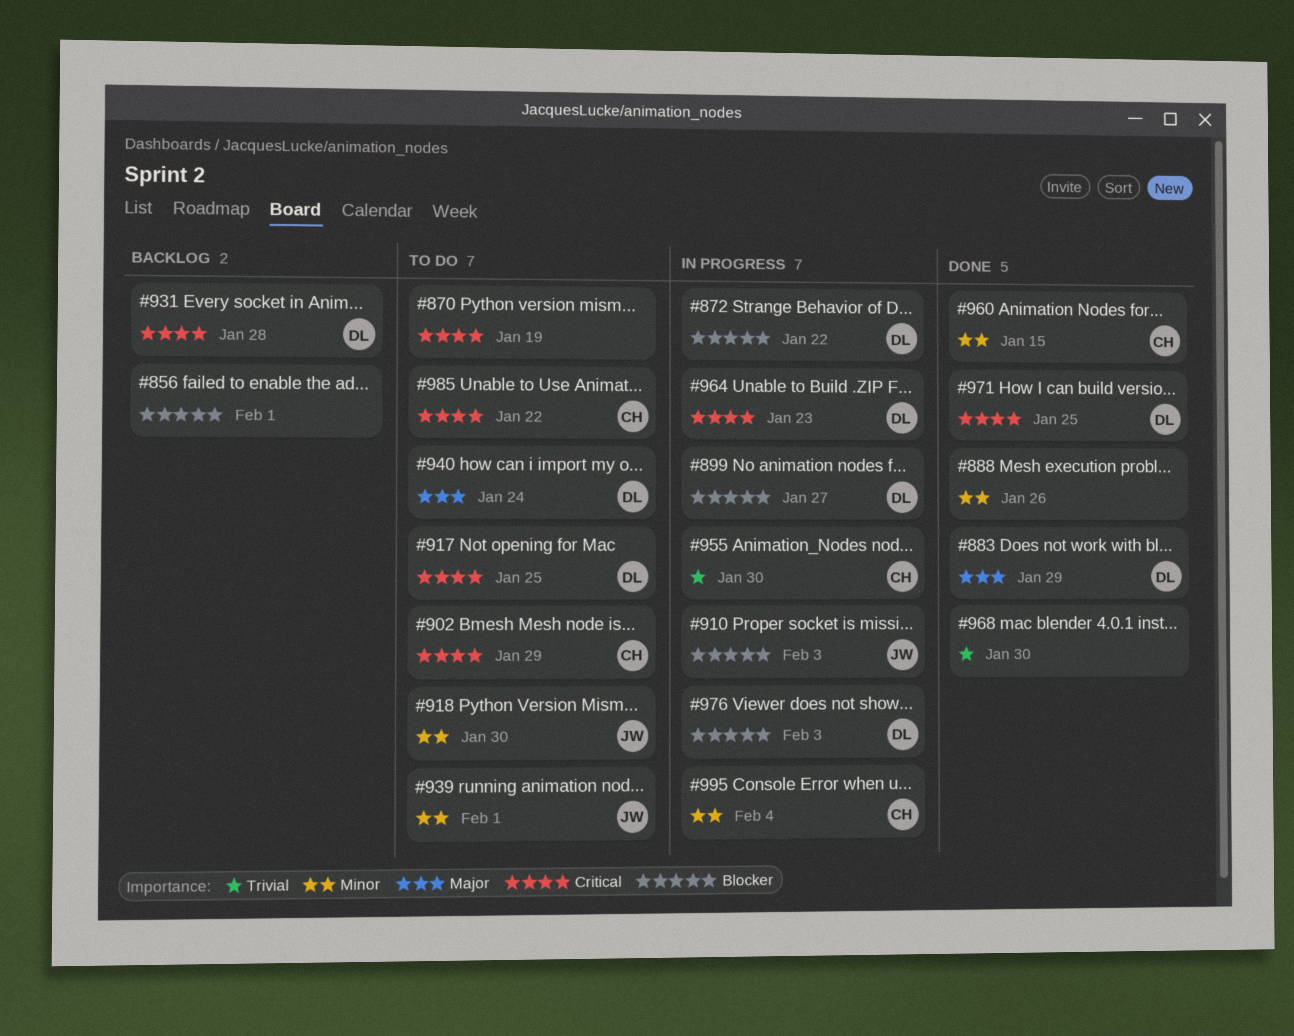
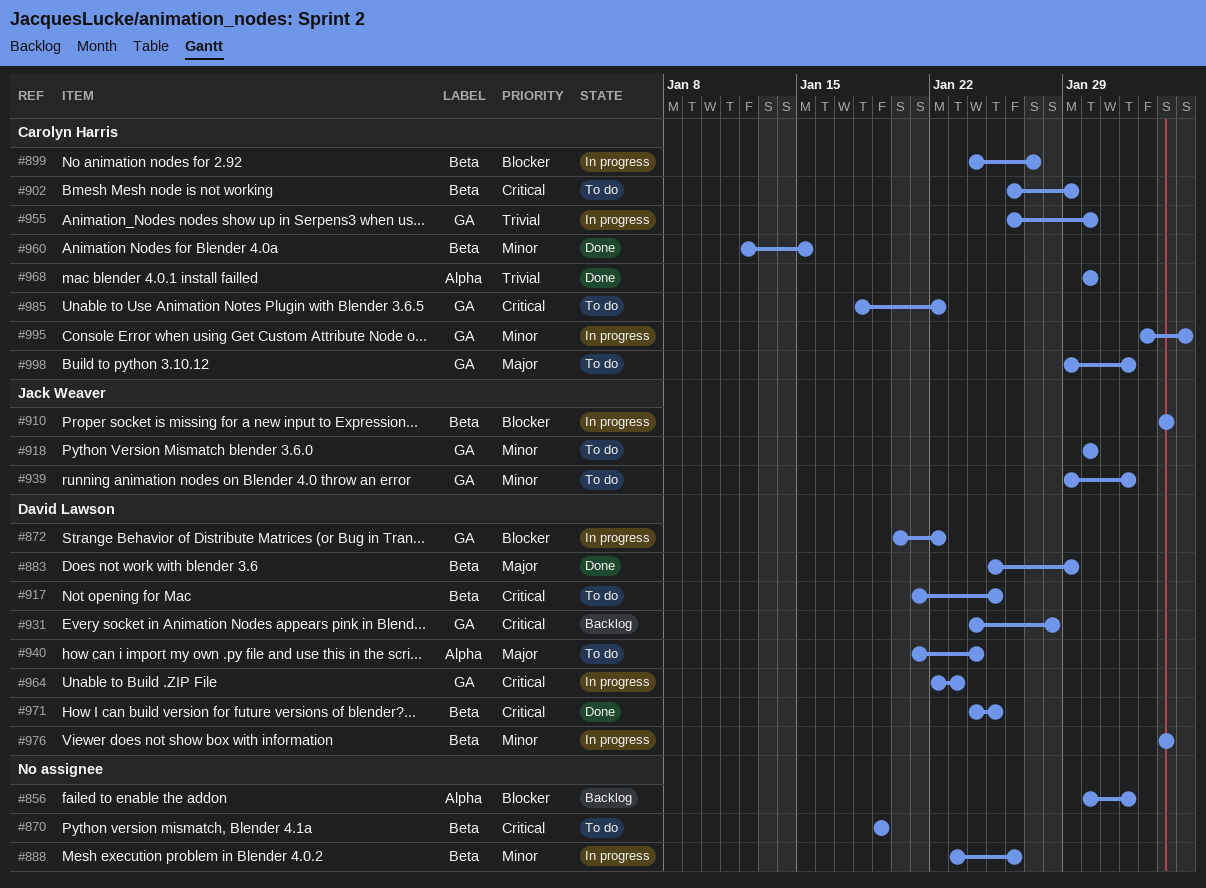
#888, status: Done -> In progress
#899, owner: David Lawson -> Carolyn Harris
#968, owner: none -> Carolyn Harris
#976, priority: Blocker -> Minor
#998: none -> present

